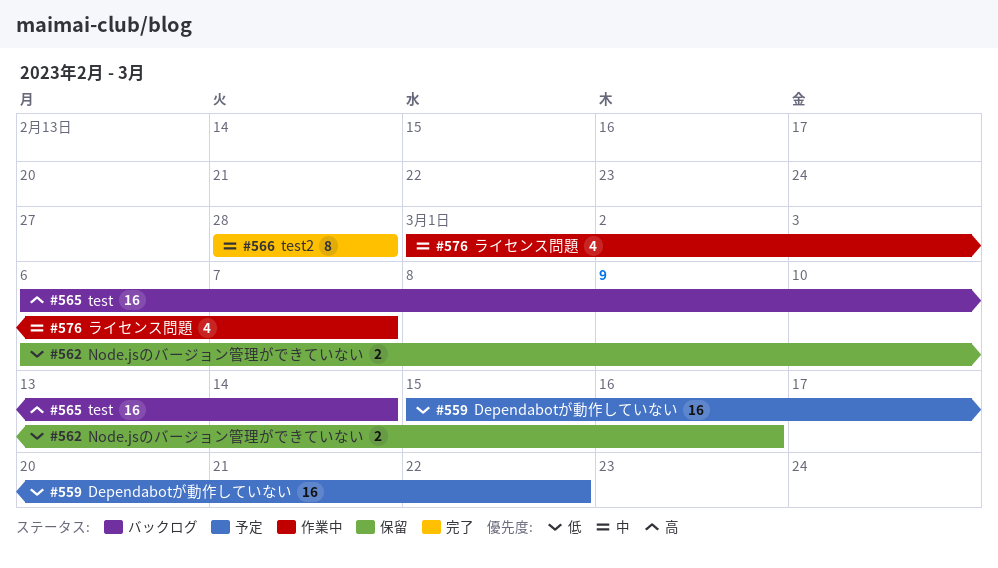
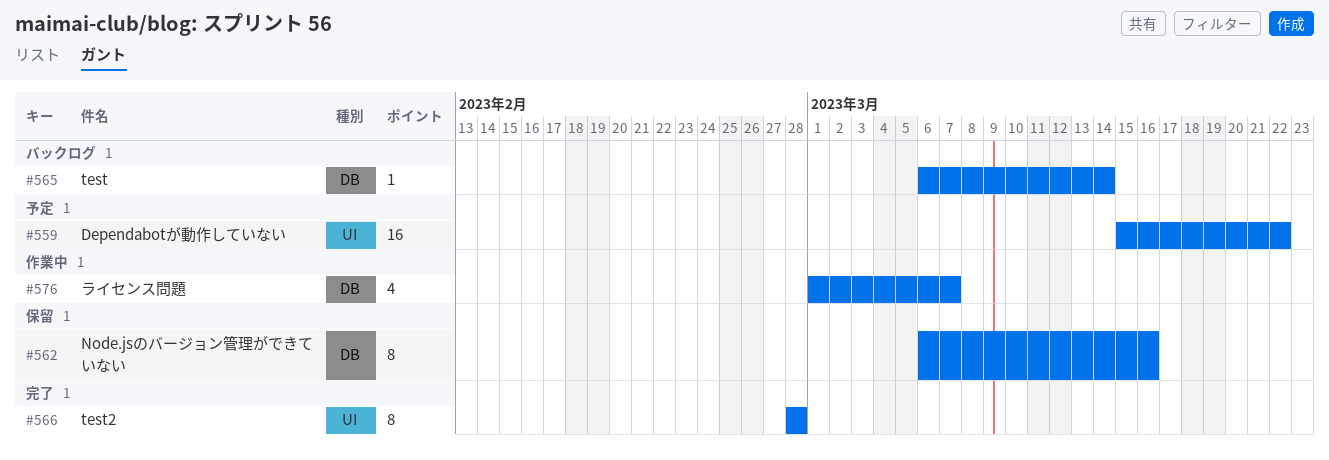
#562, estimate: 2 -> 8
#565, estimate: 16 -> 1

